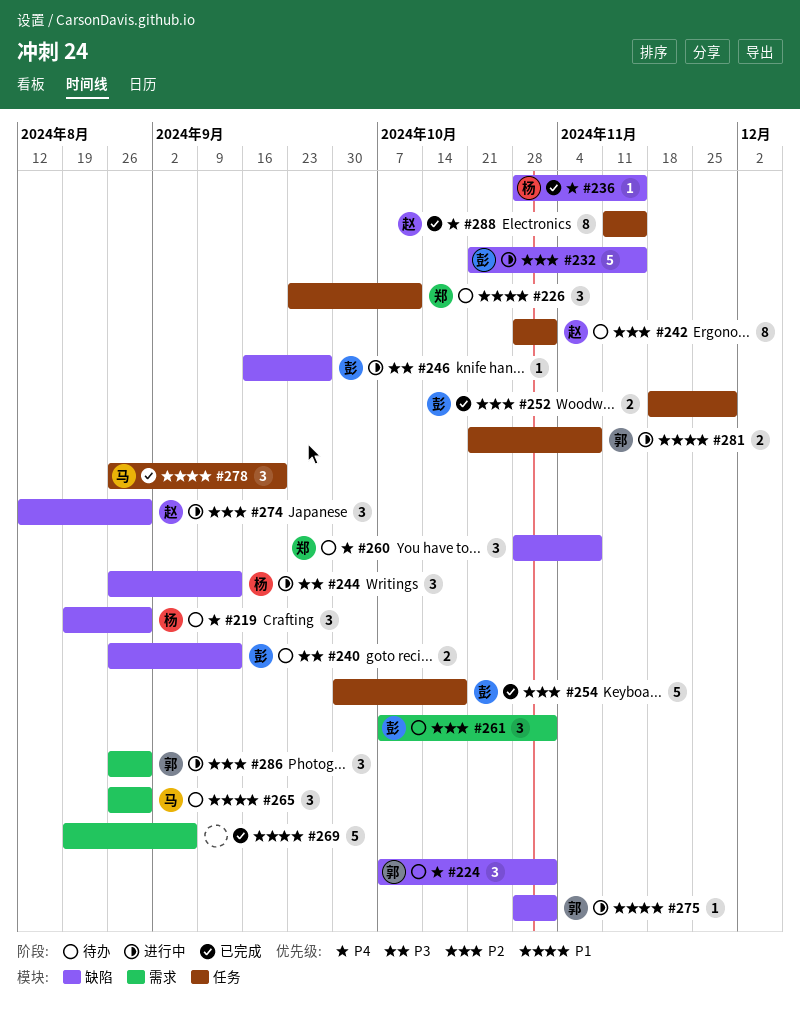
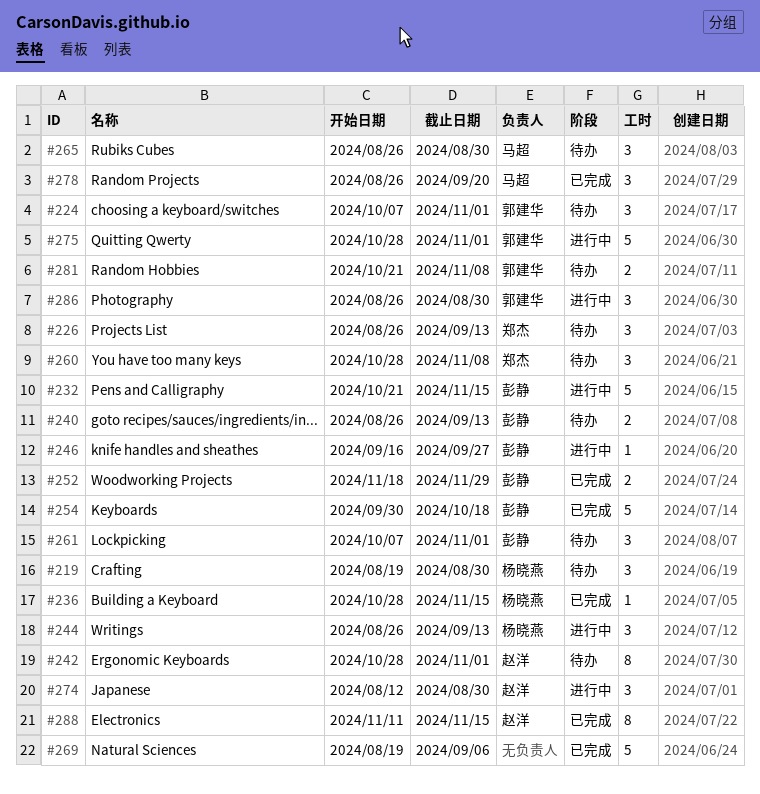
#226, start: Sep 23 -> Aug 26
#226, due: Oct 11 -> Sep 13
#275, estimate: 1 -> 5
#281, status: 进行中 -> 待办

